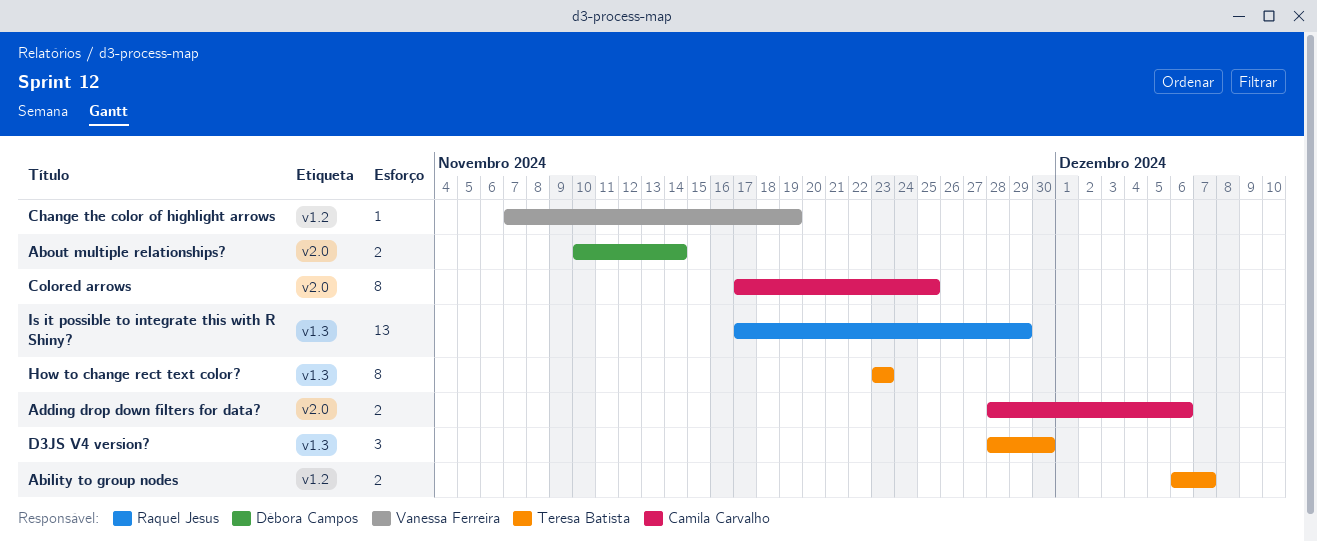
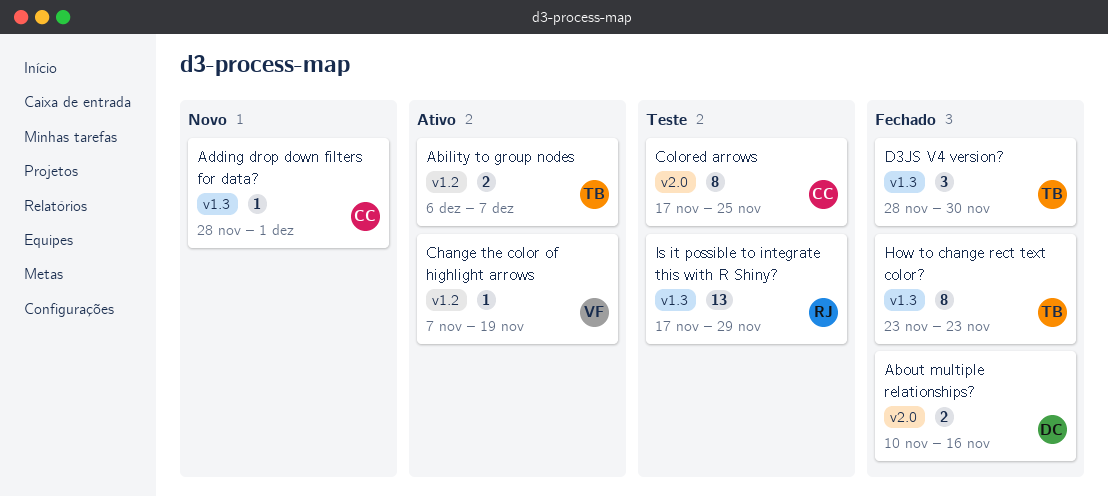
About multiple relationships?, due: Nov 14 -> Nov 16
Adding drop down filters for data?, label: v2.0 -> v1.3
Adding drop down filters for data?, estimate: 2 -> 1
Adding drop down filters for data?, due: Dec 6 -> Dec 1

